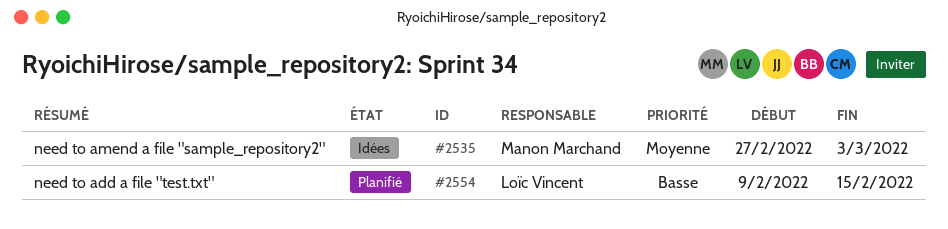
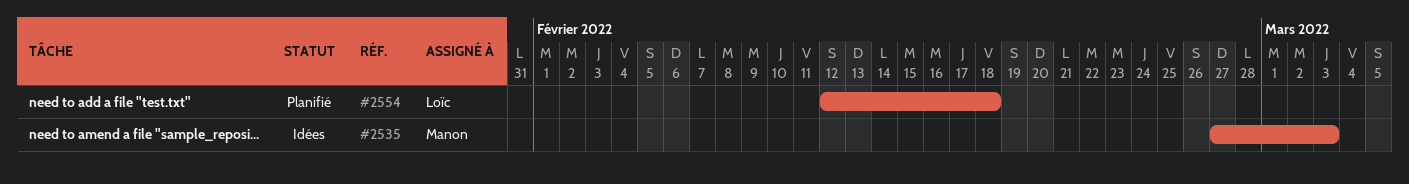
#2554, start: Feb 9 -> Feb 12
#2554, due: Feb 15 -> Feb 18

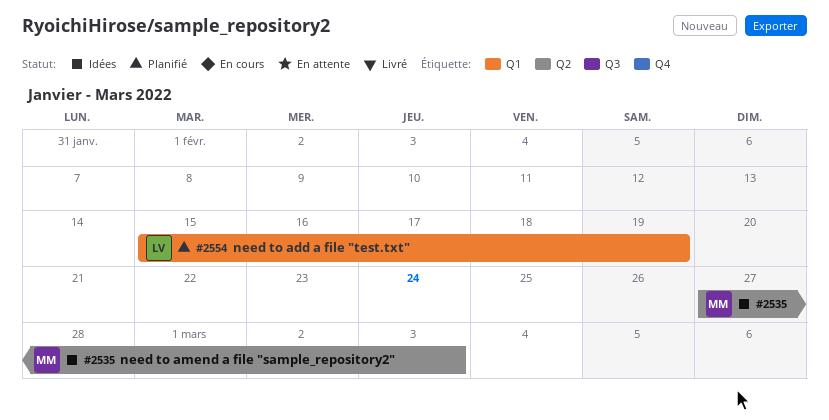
#2554, start: Feb 12 -> Feb 15
#2554, due: Feb 18 -> Feb 19

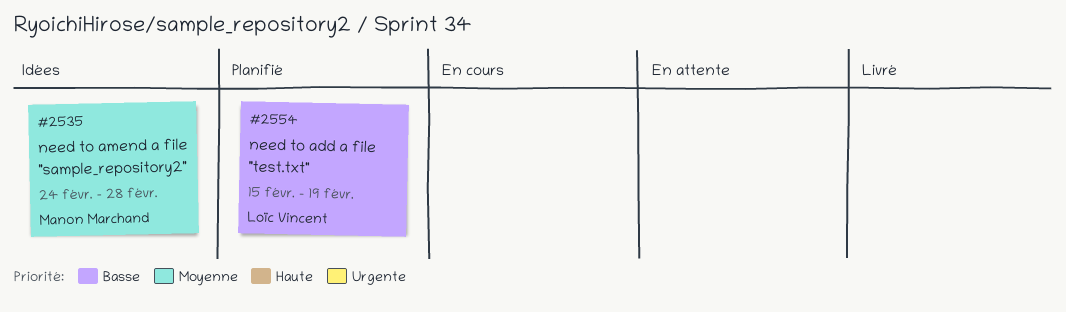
#2535, start: Feb 27 -> Feb 24
#2535, due: Mar 3 -> Feb 28

